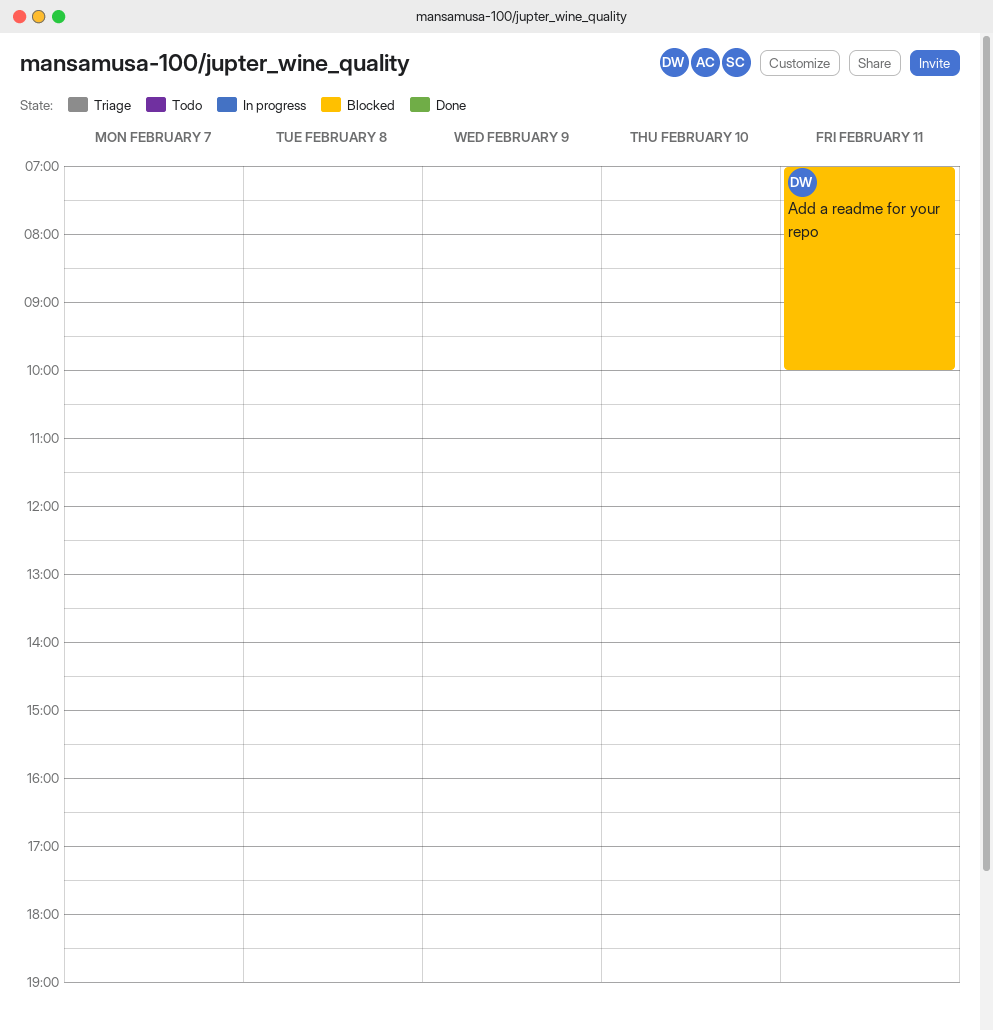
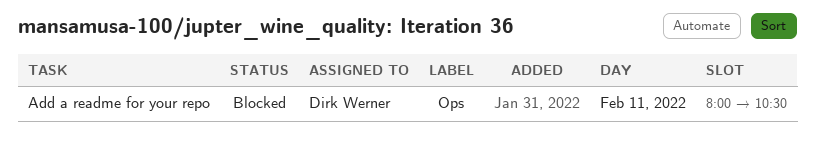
Add a readme for your repo, begins: 07:00 -> 08:00
Add a readme for your repo, ends: 10:00 -> 10:30

